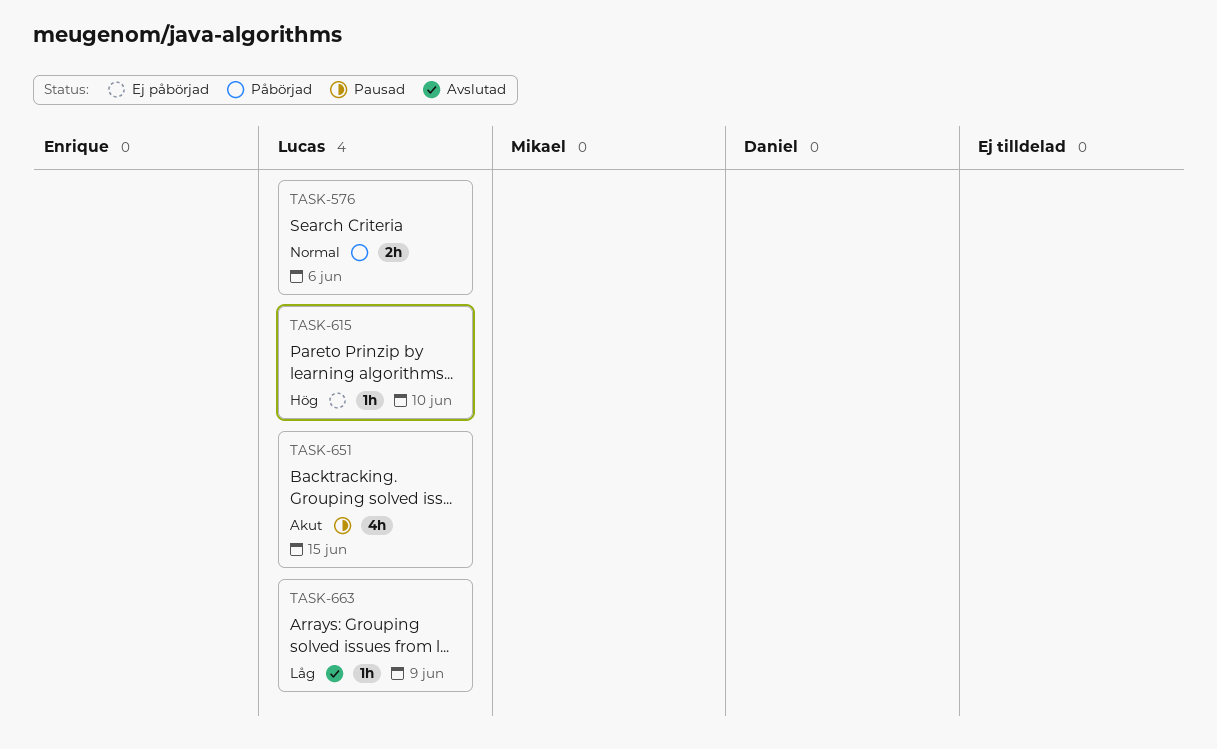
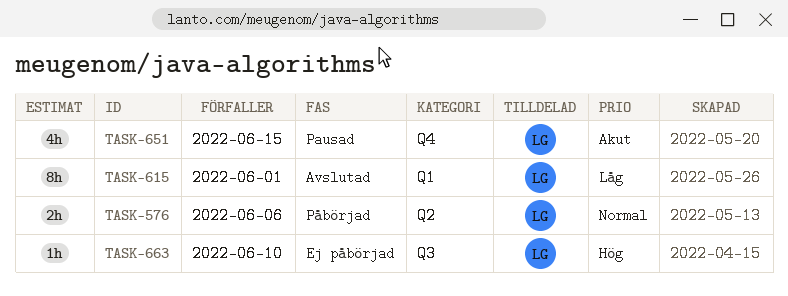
TASK-615, status: Ej påbörjad -> Avslutad
TASK-615, priority: Hög -> Låg
TASK-615, estimate: 1h -> 8h
TASK-615, due: Jun 10 -> Jun 1
TASK-663, status: Avslutad -> Ej påbörjad
TASK-663, priority: Låg -> Hög
TASK-663, due: Jun 9 -> Jun 10

